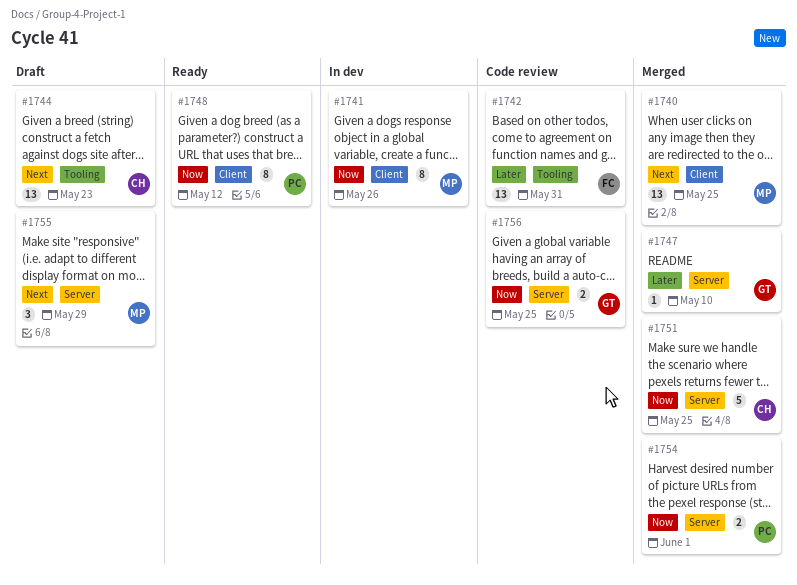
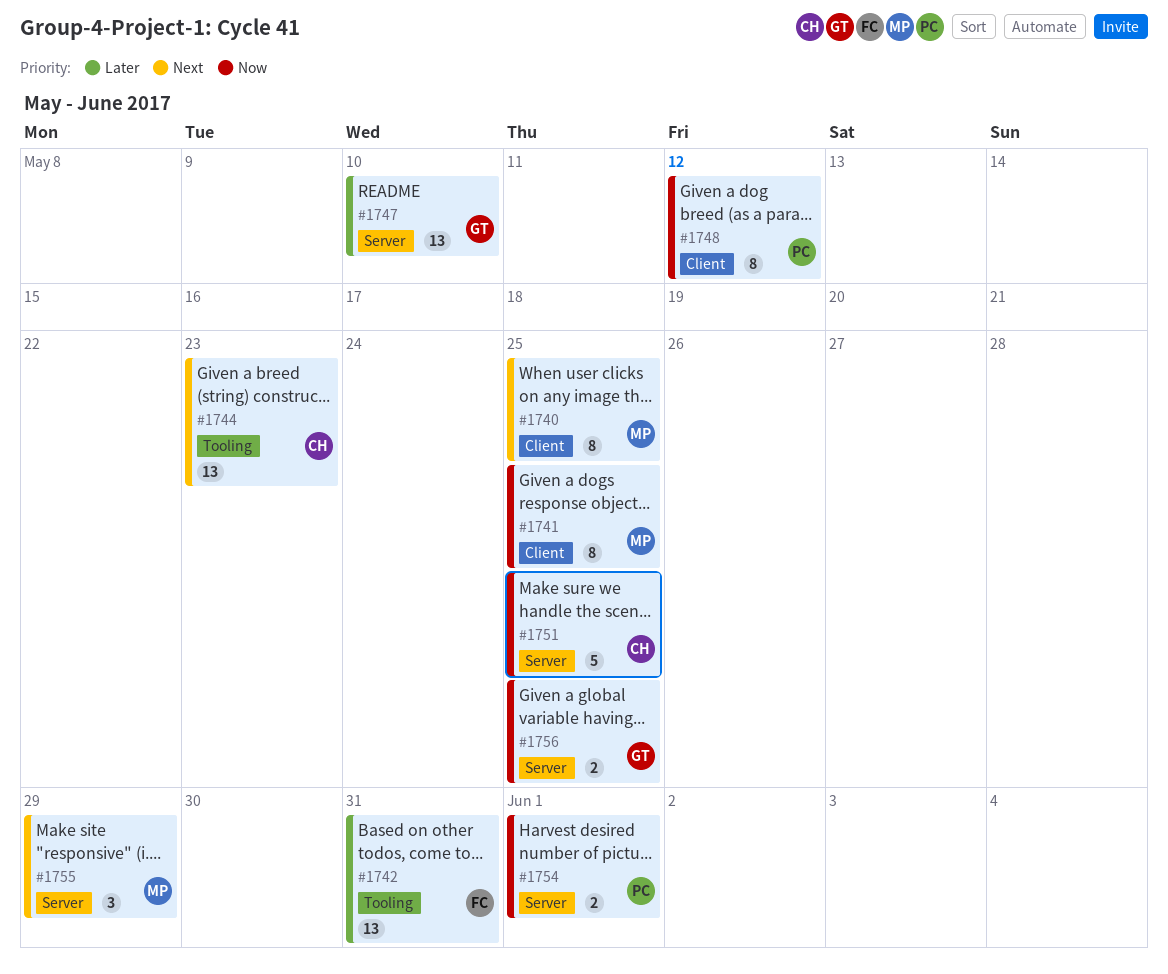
#1740, estimate: 13 -> 8
#1741, due: May 26 -> May 25
#1747, estimate: 1 -> 13

